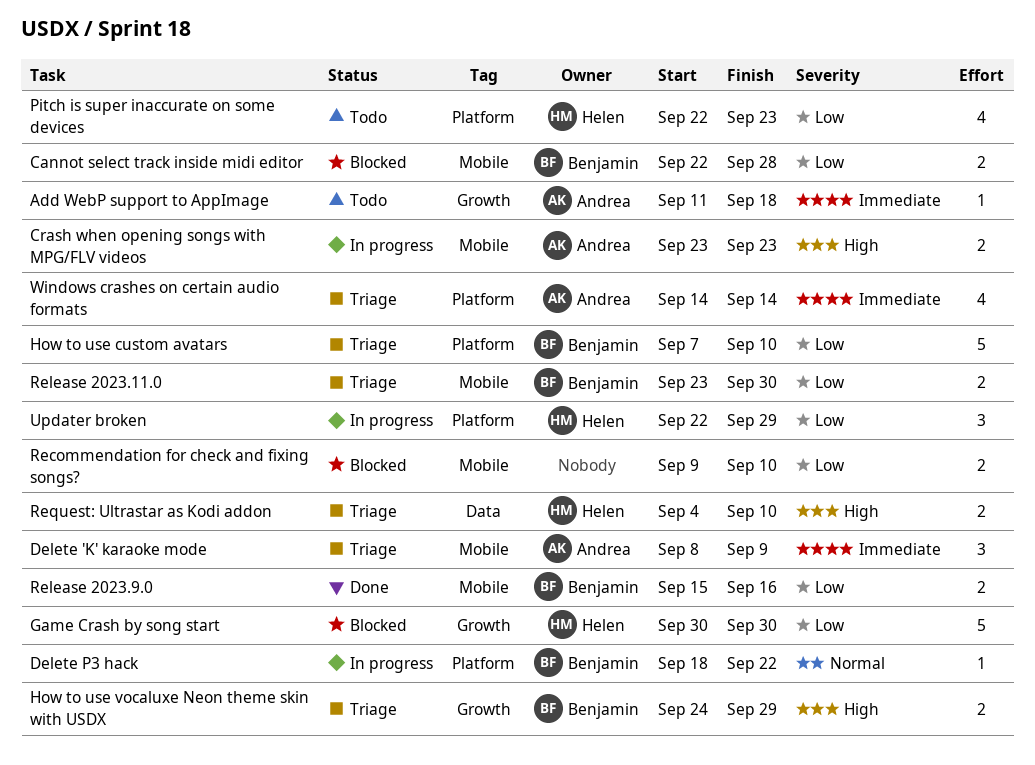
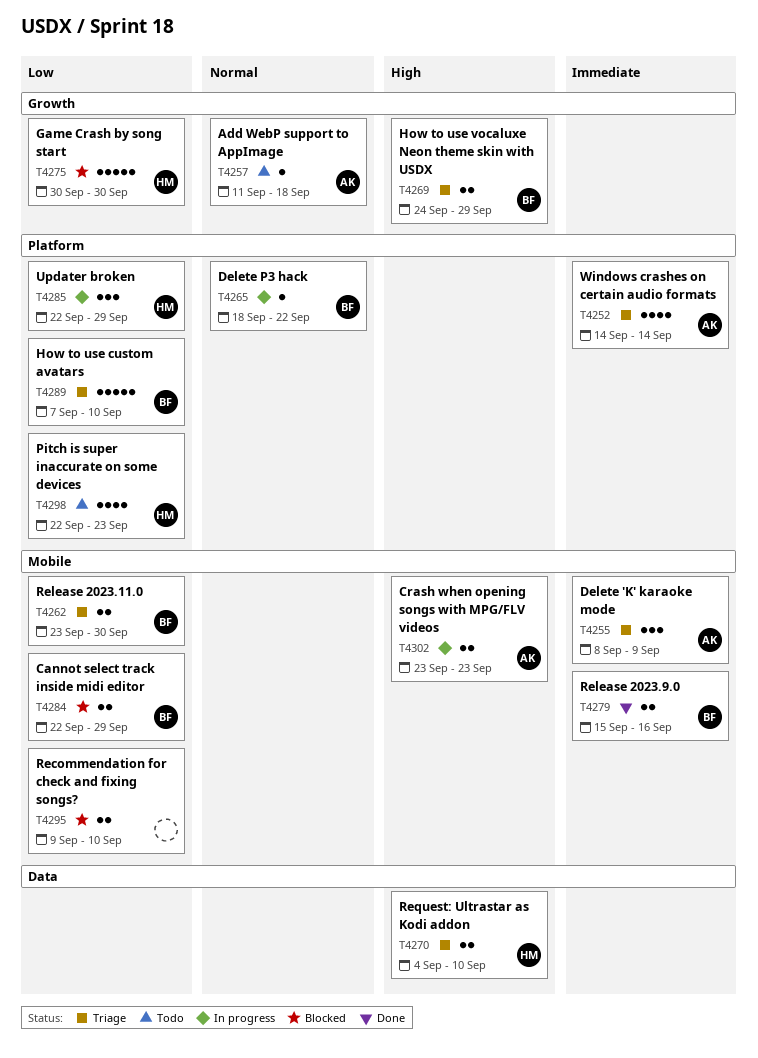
Add WebP support to AppImage, priority: Immediate -> Normal
Cannot select track inside midi editor, due: Sep 28 -> Sep 29
Release 2023.9.0, priority: Low -> Immediate

